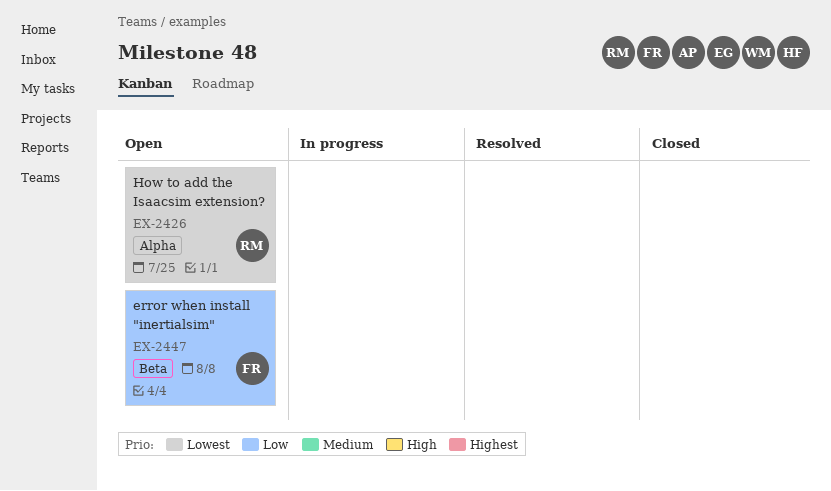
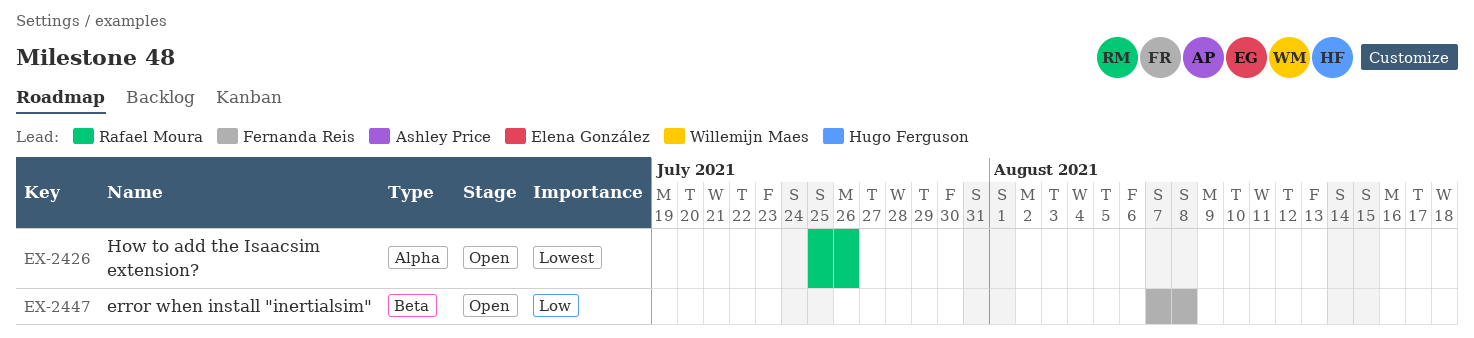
EX-2426, due: Jul 25 -> Jul 26

